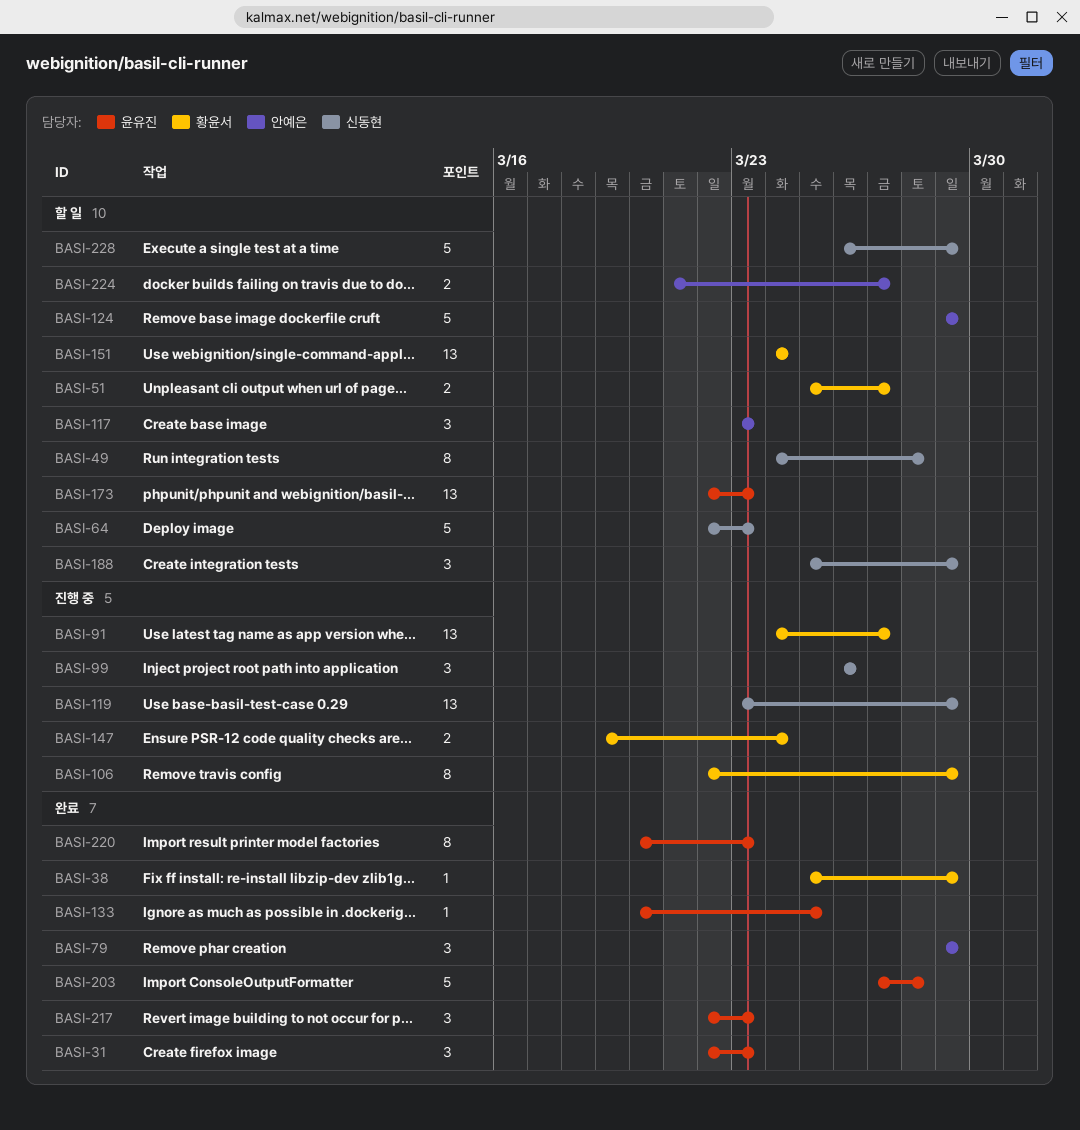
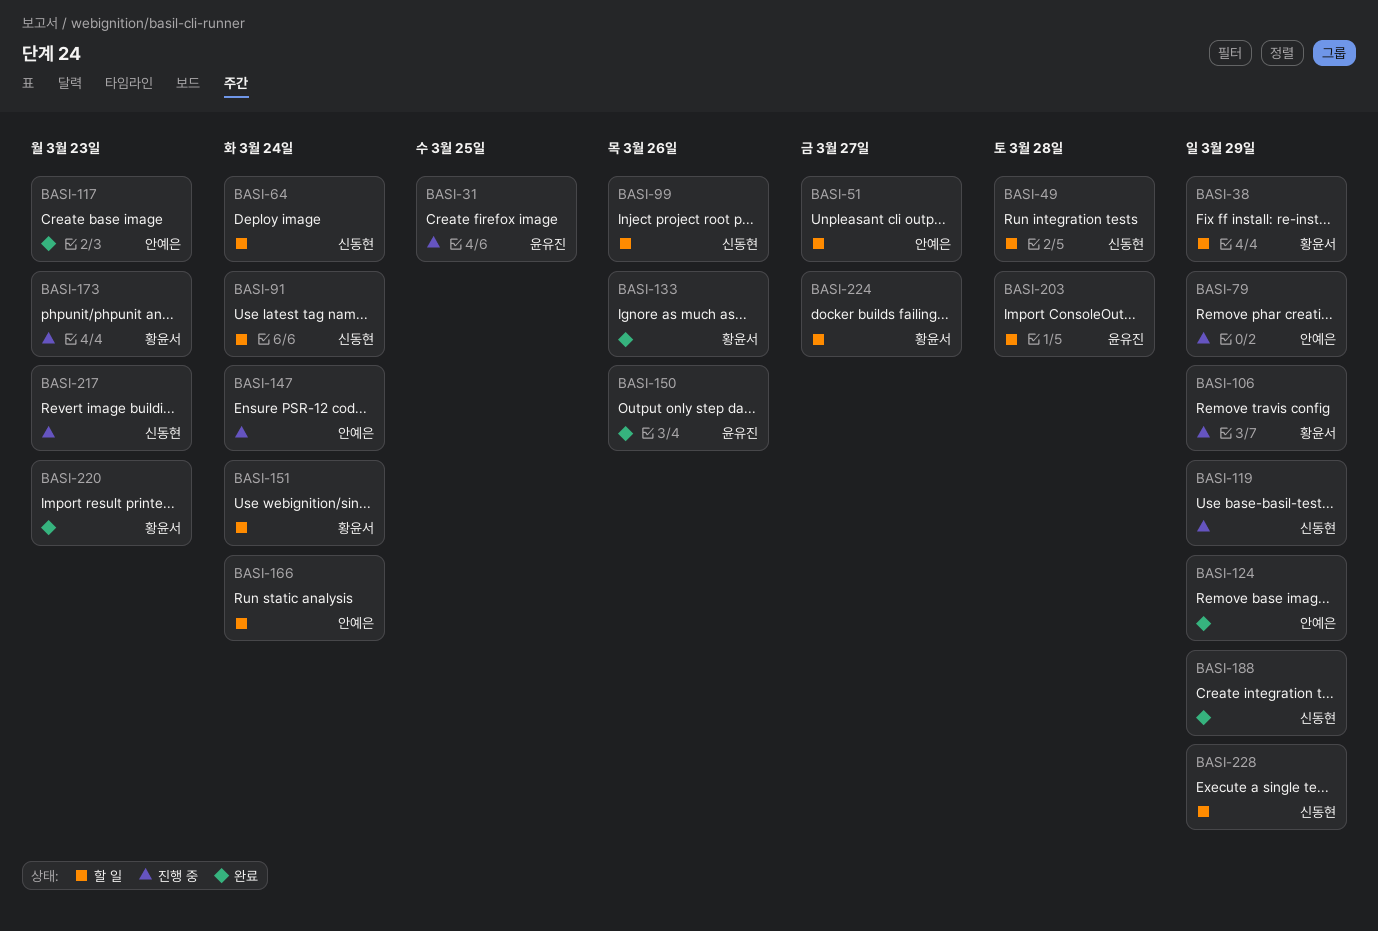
BASI-31, status: 완료 -> 진행 중
BASI-31, due: Mar 23 -> Mar 25
BASI-38, status: 완료 -> 할 일
BASI-51, owner: 황윤서 -> 안예은
BASI-64, due: Mar 23 -> Mar 24
BASI-79, status: 완료 -> 진행 중
BASI-91, status: 진행 중 -> 할 일
BASI-91, owner: 황윤서 -> 신동현
BASI-91, due: Mar 27 -> Mar 24
BASI-99, status: 진행 중 -> 할 일
BASI-117, status: 할 일 -> 완료
BASI-124, status: 할 일 -> 완료
BASI-133, owner: 윤유진 -> 황윤서
BASI-133, due: Mar 25 -> Mar 26
BASI-147, owner: 황윤서 -> 안예은
BASI-150: none -> present
BASI-166: none -> present
BASI-173, status: 할 일 -> 진행 중
BASI-173, owner: 윤유진 -> 황윤서
BASI-188, status: 할 일 -> 완료
BASI-203, status: 완료 -> 할 일
BASI-217, status: 완료 -> 진행 중
BASI-217, owner: 윤유진 -> 신동현
BASI-220, owner: 윤유진 -> 황윤서
BASI-224, owner: 안예은 -> 황윤서

